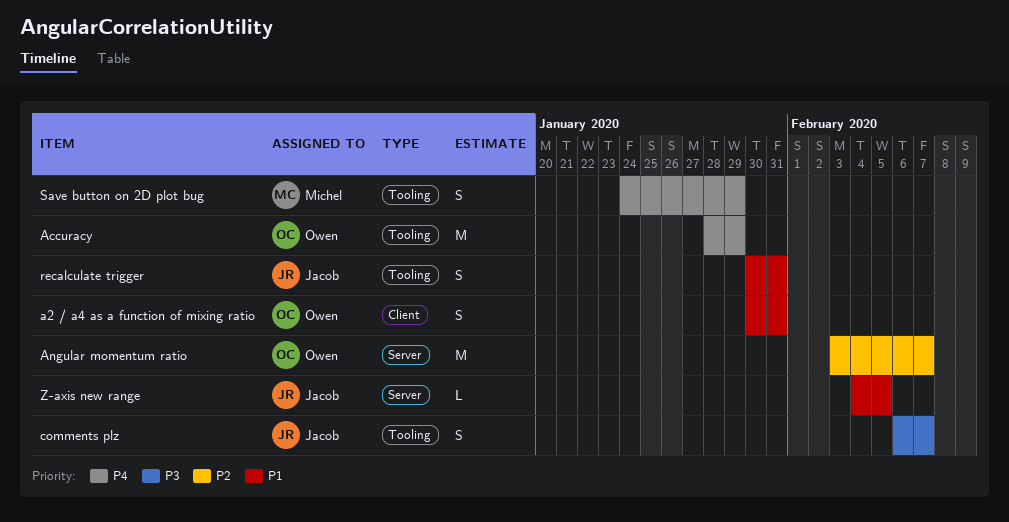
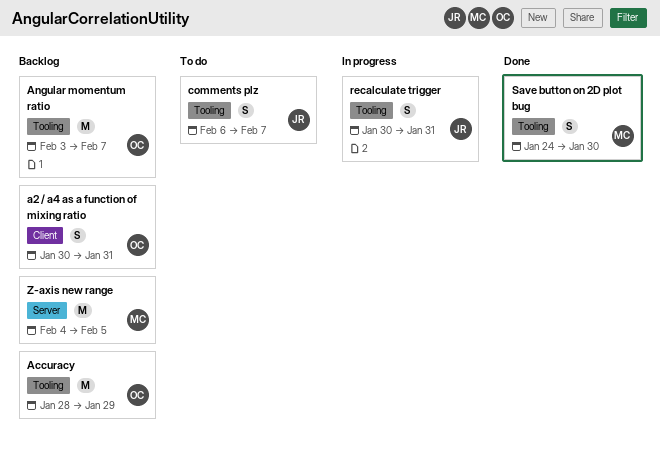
Angular momentum ratio, label: Server -> Tooling
Save button on 2D plot bug, due: Jan 29 -> Jan 30
Z-axis new range, owner: Jacob -> Michel
Z-axis new range, estimate: L -> M

